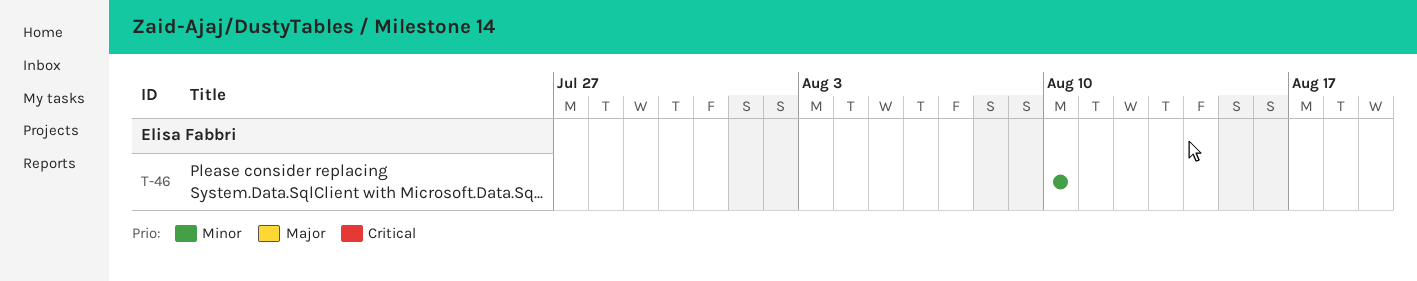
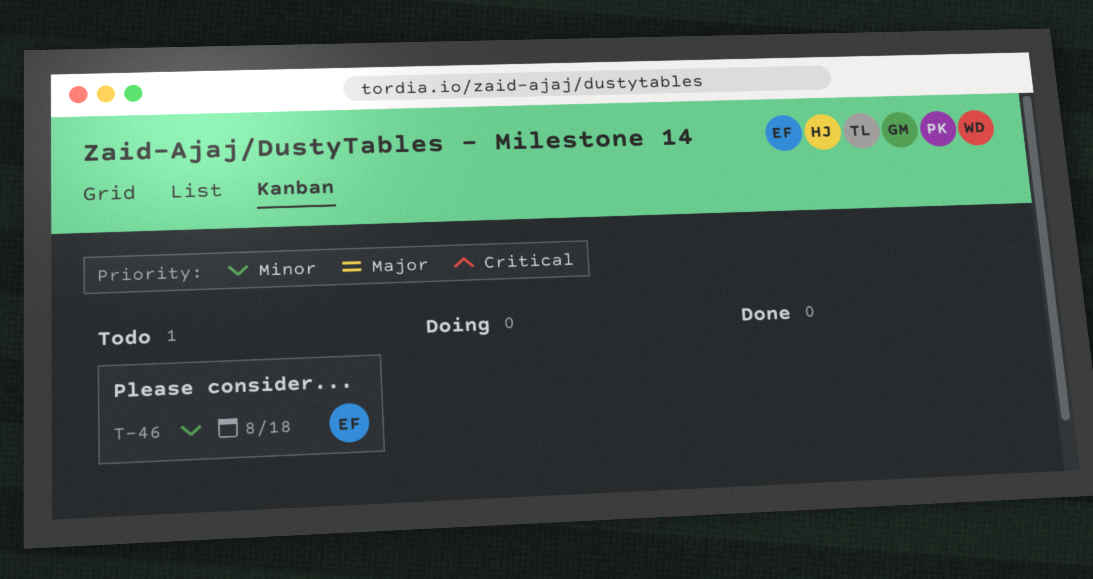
T-46, due: Aug 10 -> Aug 18

